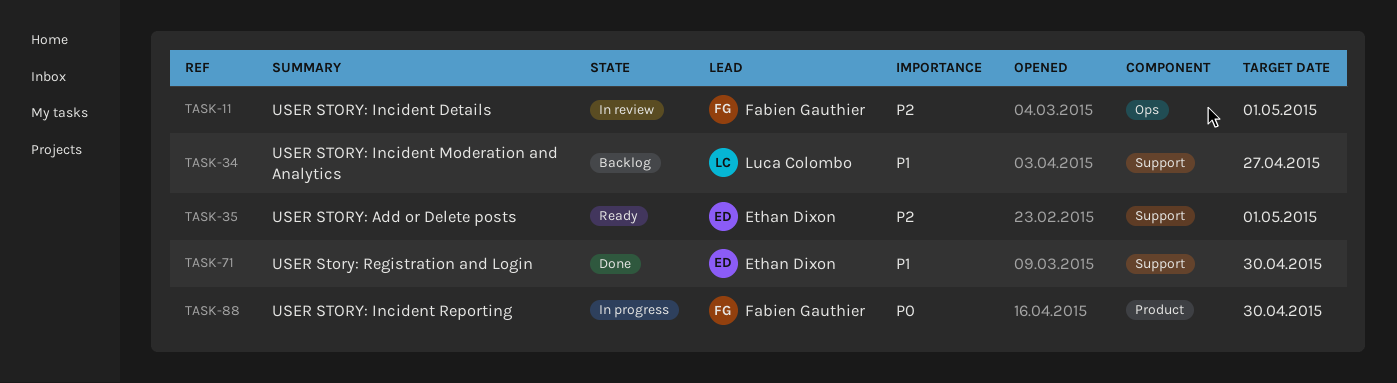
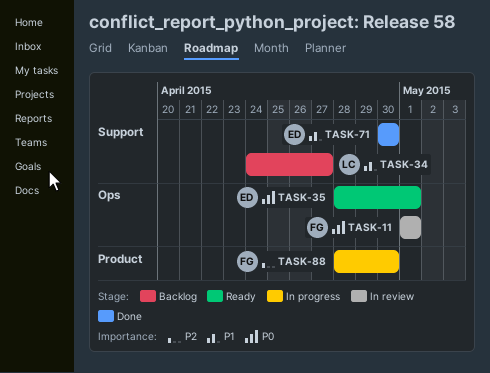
TASK-11, priority: P2 -> P0
TASK-35, priority: P2 -> P0
TASK-35, label: Support -> Ops
TASK-88, priority: P0 -> P2

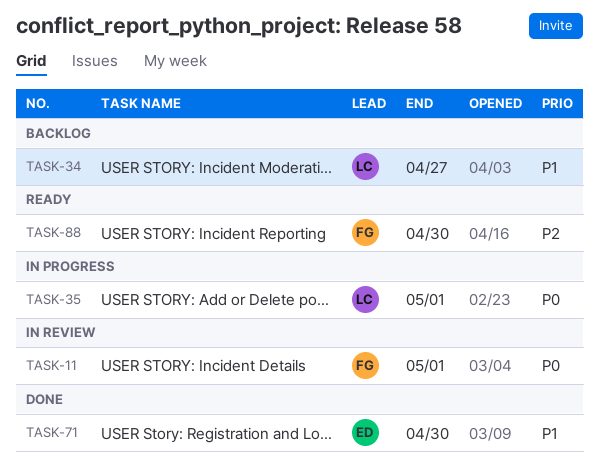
TASK-35, status: Ready -> In progress
TASK-35, owner: ED -> LC
TASK-88, status: In progress -> Ready

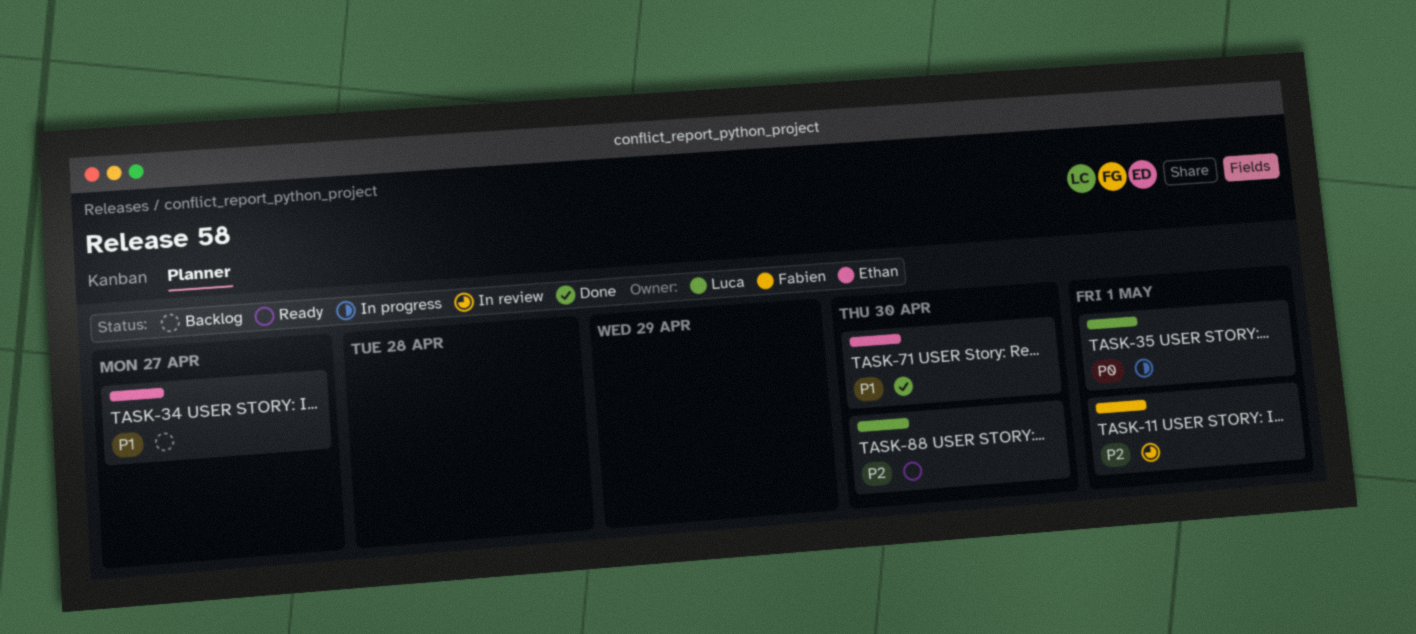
TASK-11, priority: P0 -> P2
TASK-34, owner: Luca -> Ethan
TASK-88, owner: Fabien -> Luca

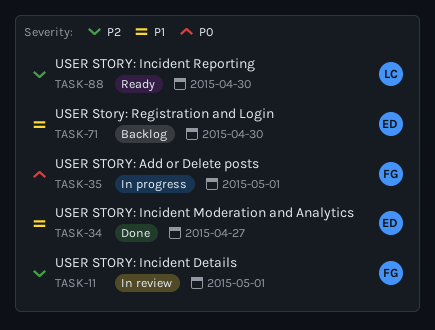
TASK-34, status: Backlog -> Done
TASK-35, owner: Luca -> Fabien
TASK-71, status: Done -> Backlog

